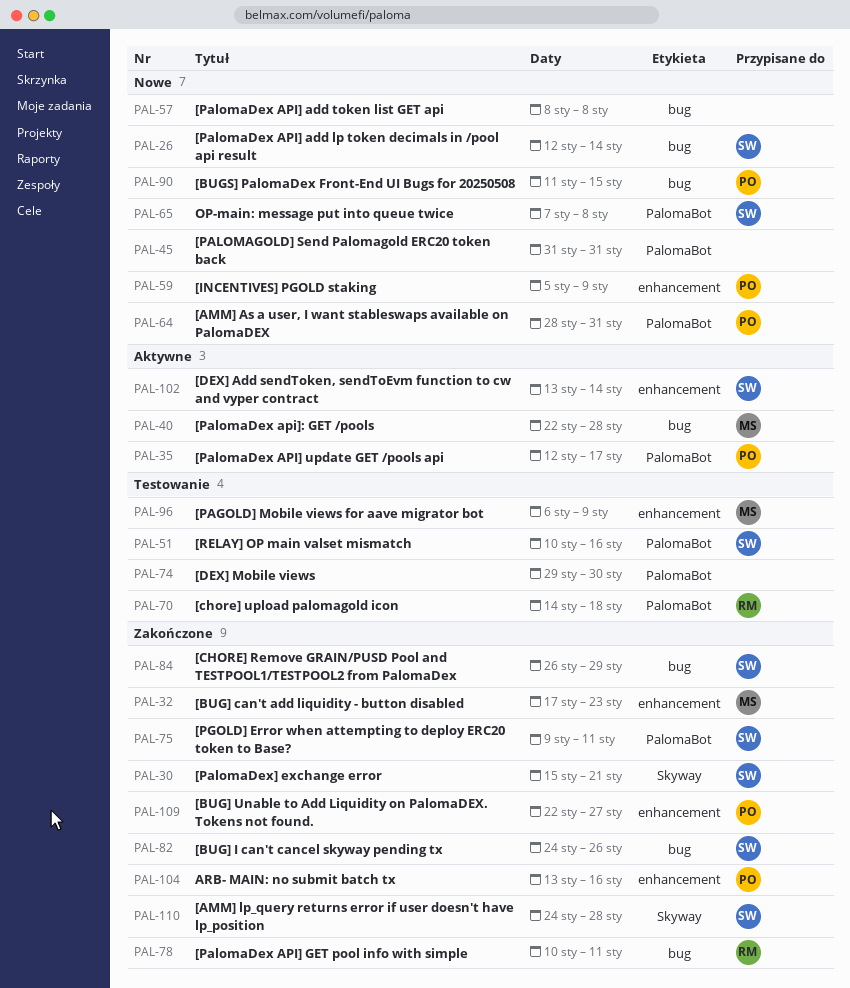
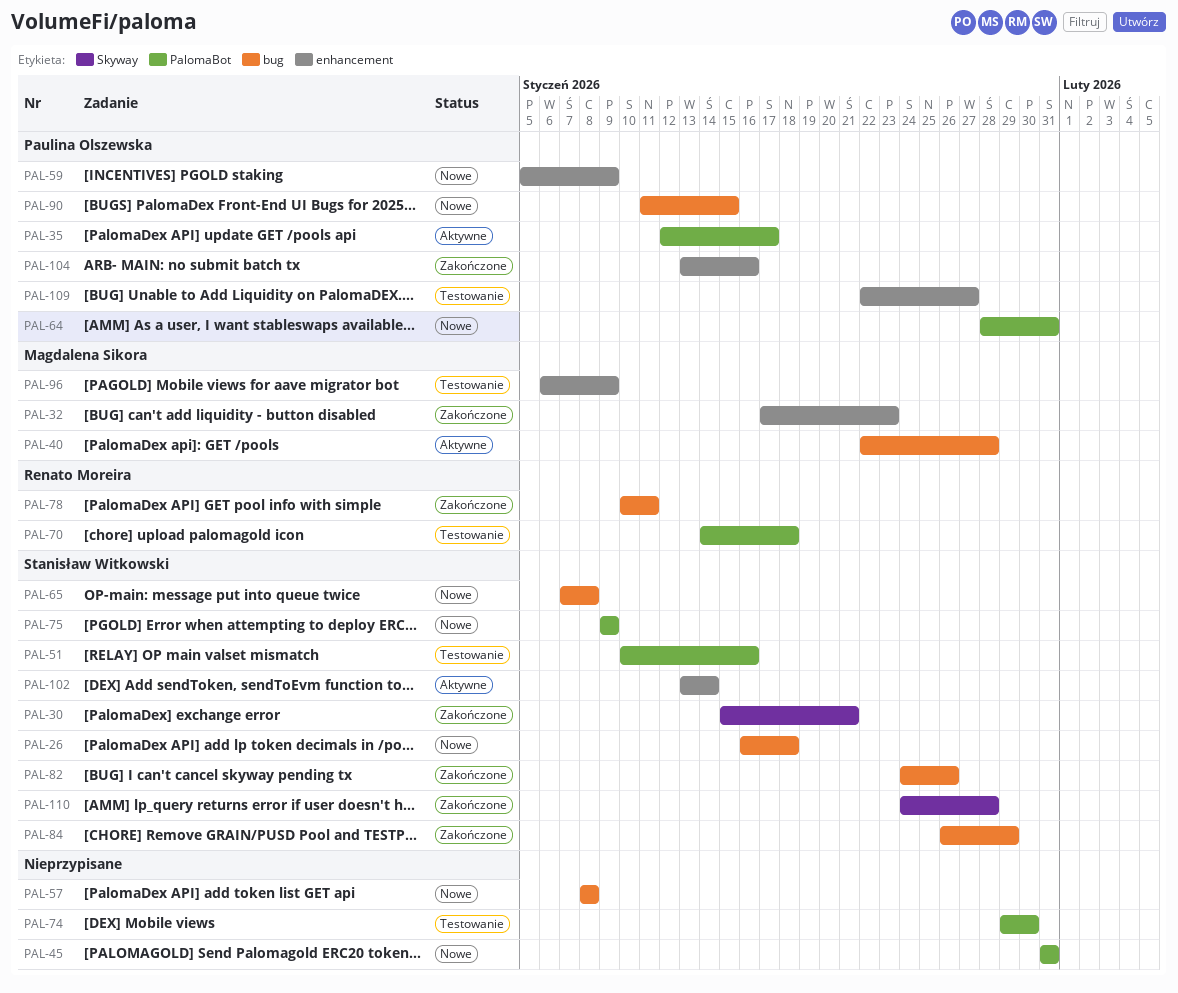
PAL-26, start: Jan 12 -> Jan 16
PAL-26, due: Jan 14 -> Jan 18
PAL-65, label: PalomaBot -> bug
PAL-75, status: Zakończone -> Nowe
PAL-75, due: Jan 11 -> Jan 9
PAL-109, status: Zakończone -> Testowanie

